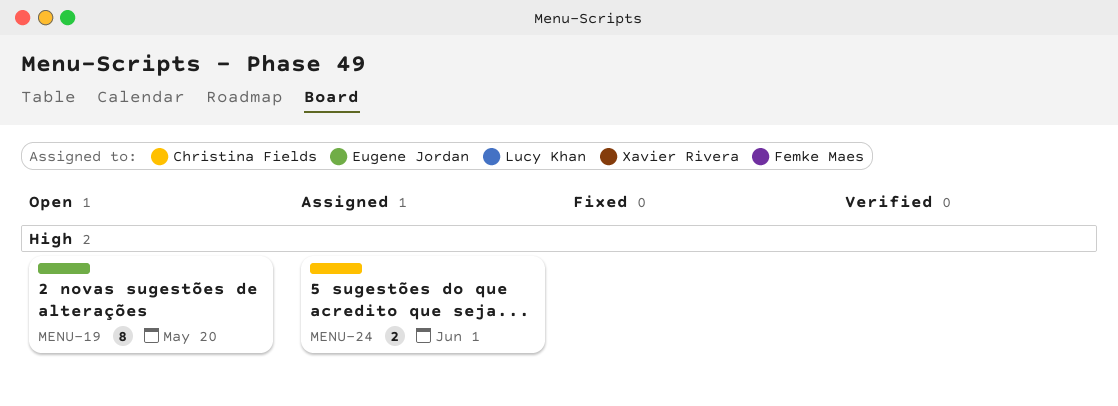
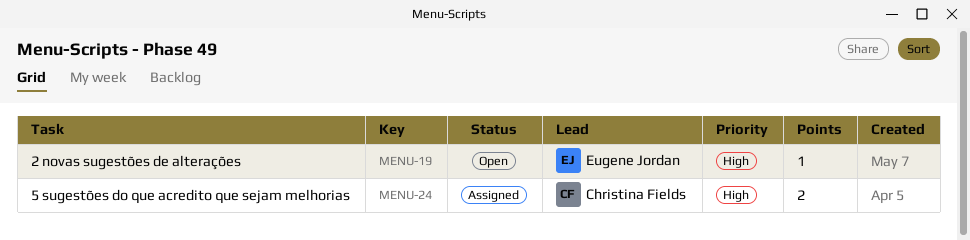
MENU-19, estimate: 8 -> 1

